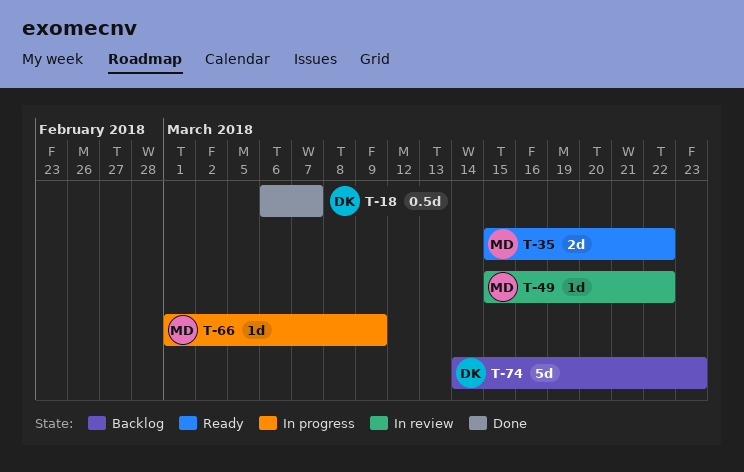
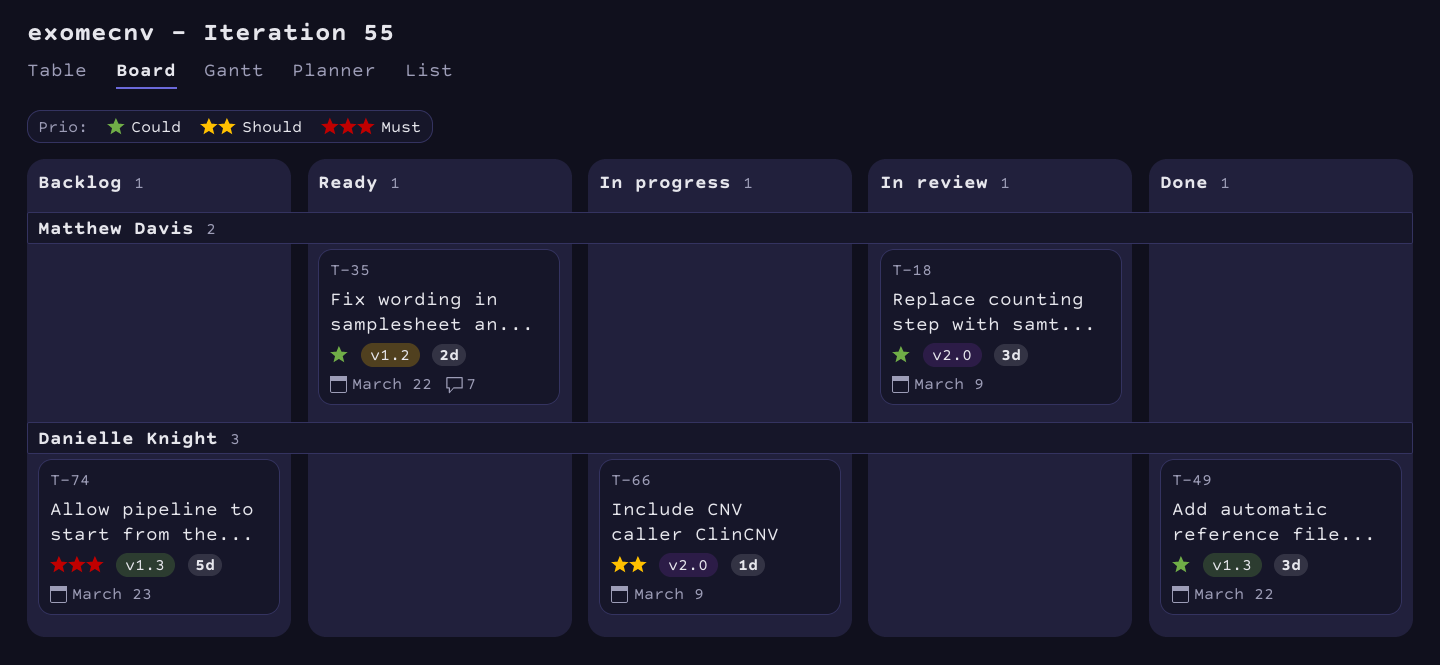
T-18, status: Done -> In review
T-18, owner: Danielle Knight -> Matthew Davis
T-18, estimate: 0.5d -> 3d
T-18, due: Mar 7 -> Mar 9
T-49, status: In review -> Done
T-49, owner: Matthew Davis -> Danielle Knight
T-49, estimate: 1d -> 3d
T-66, owner: Matthew Davis -> Danielle Knight

